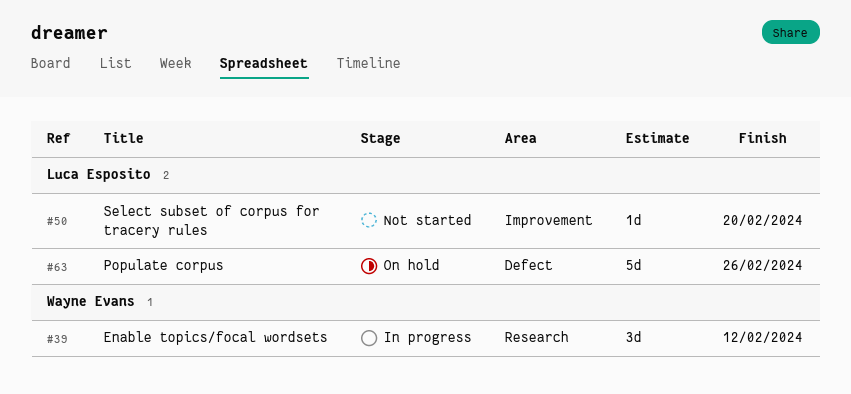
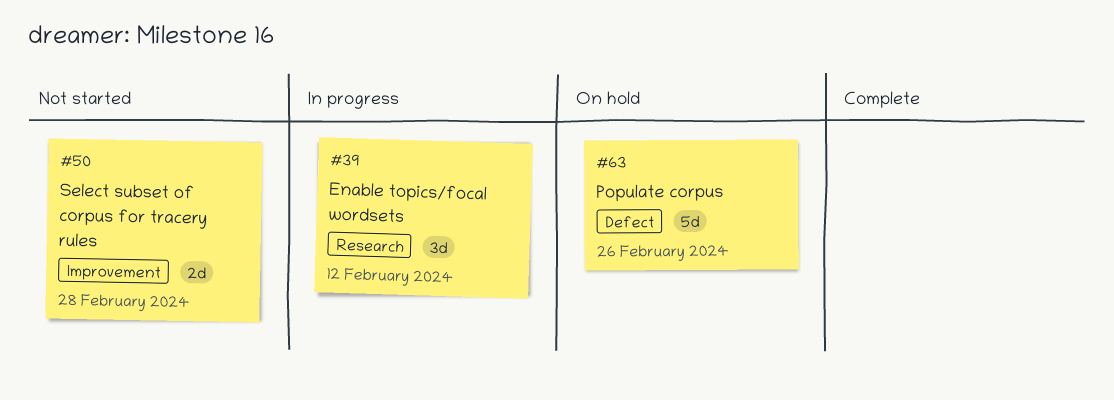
#50, estimate: 1d -> 2d
#50, due: Feb 20 -> Feb 28

